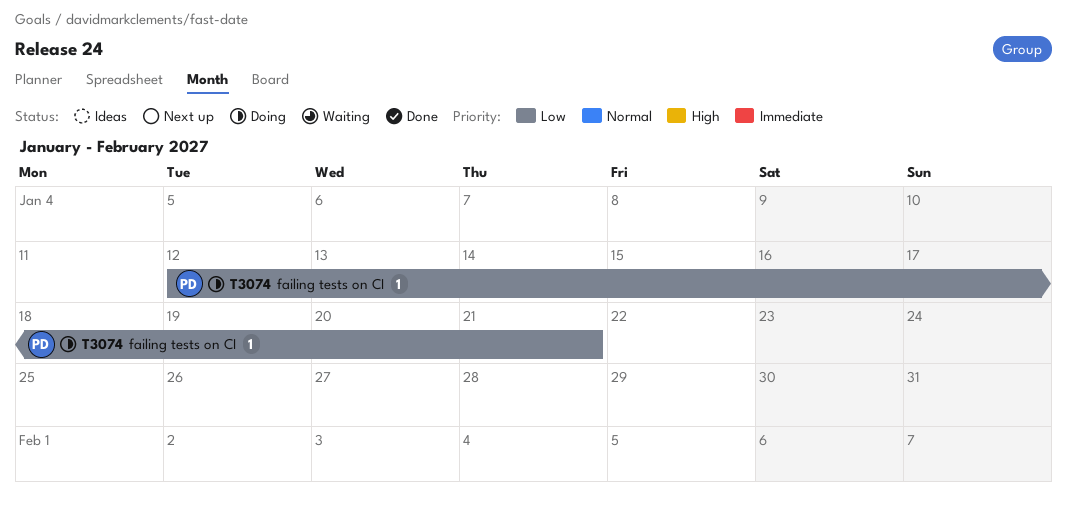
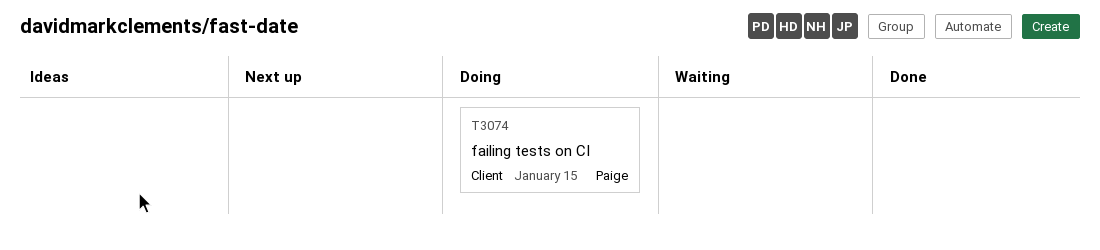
T3074, due: Jan 21 -> Jan 15

